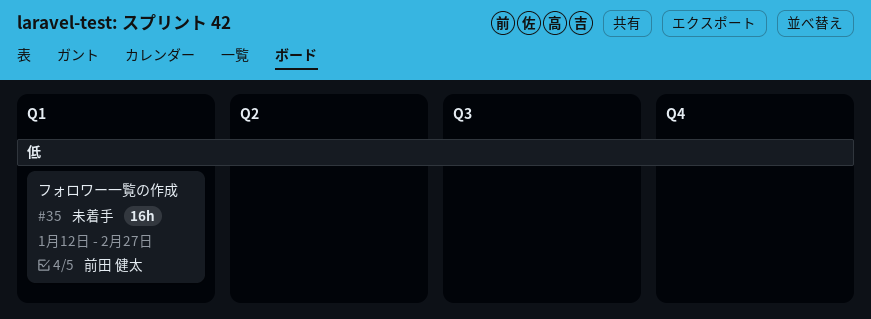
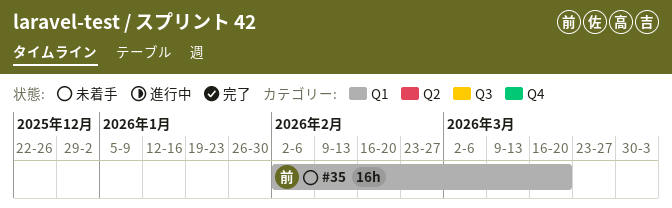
#35, start: Jan 12 -> Feb 2
#35, due: Feb 27 -> Mar 20

